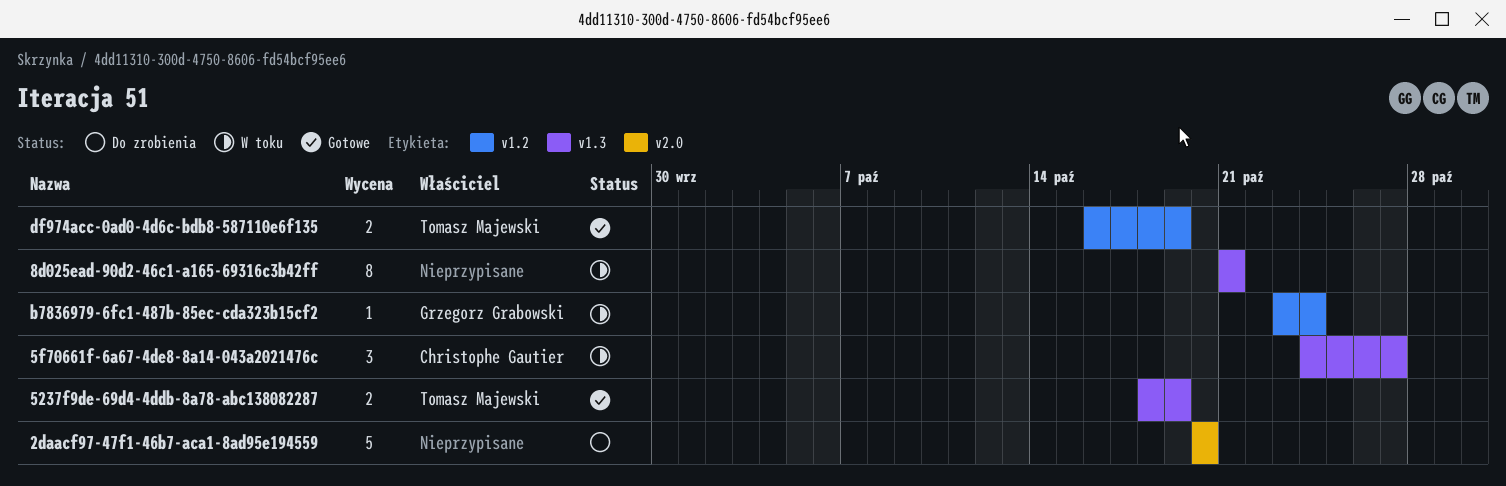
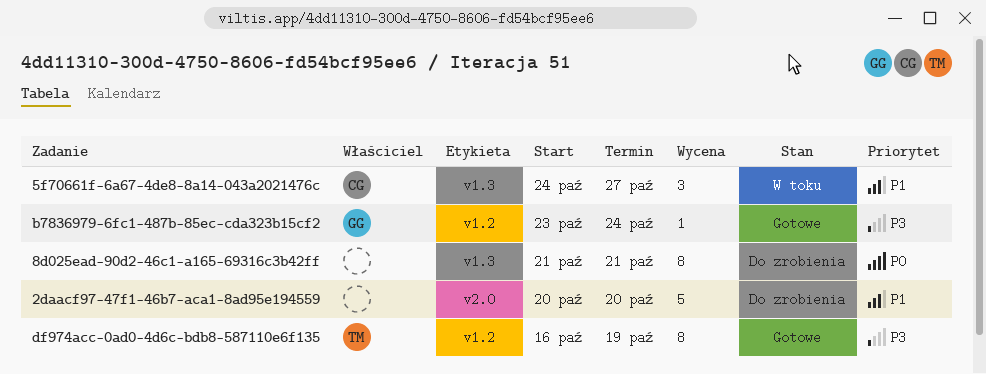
5237f9de-69d4-4ddb-8a78-abc138082287: present -> none
8d025ead-90d2-46c1-a165-69316c3b42ff, status: W toku -> Do zrobienia
b7836979-6fc1-487b-85ec-cda323b15cf2, status: W toku -> Gotowe
df974acc-0ad0-4d6c-bdb8-587110e6f135, estimate: 2 -> 8

